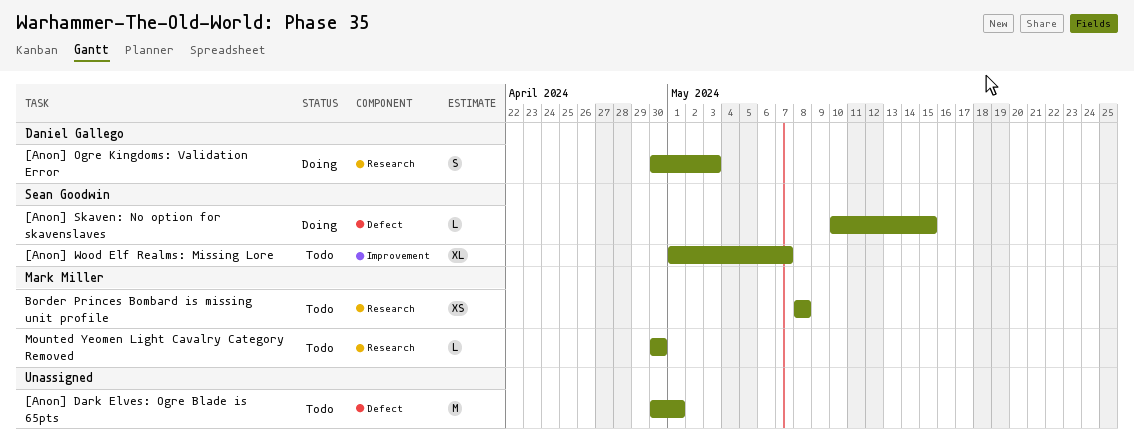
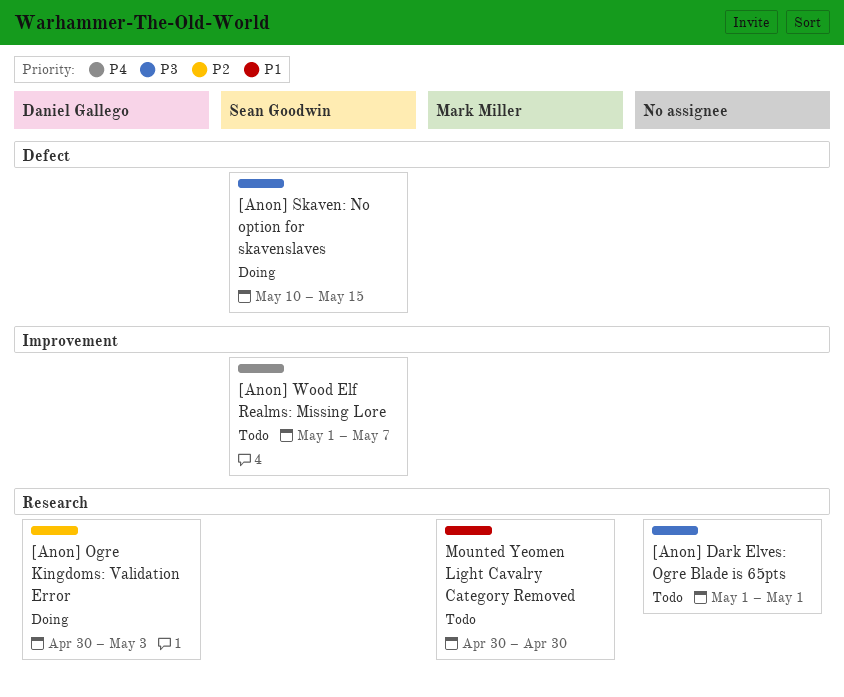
[Anon] Dark Elves: Ogre Blade is 65pts, label: Defect -> Research
[Anon] Dark Elves: Ogre Blade is 65pts, start: Apr 30 -> May 1
Border Princes Bombard is missing unit profile: present -> none

